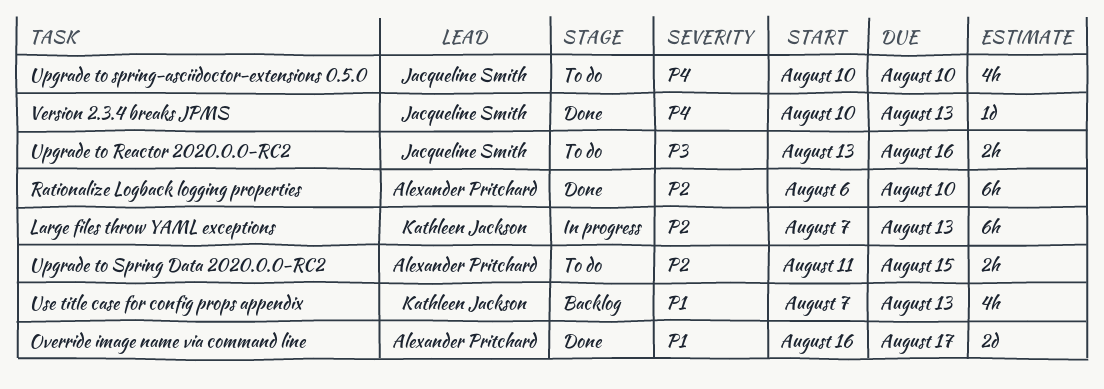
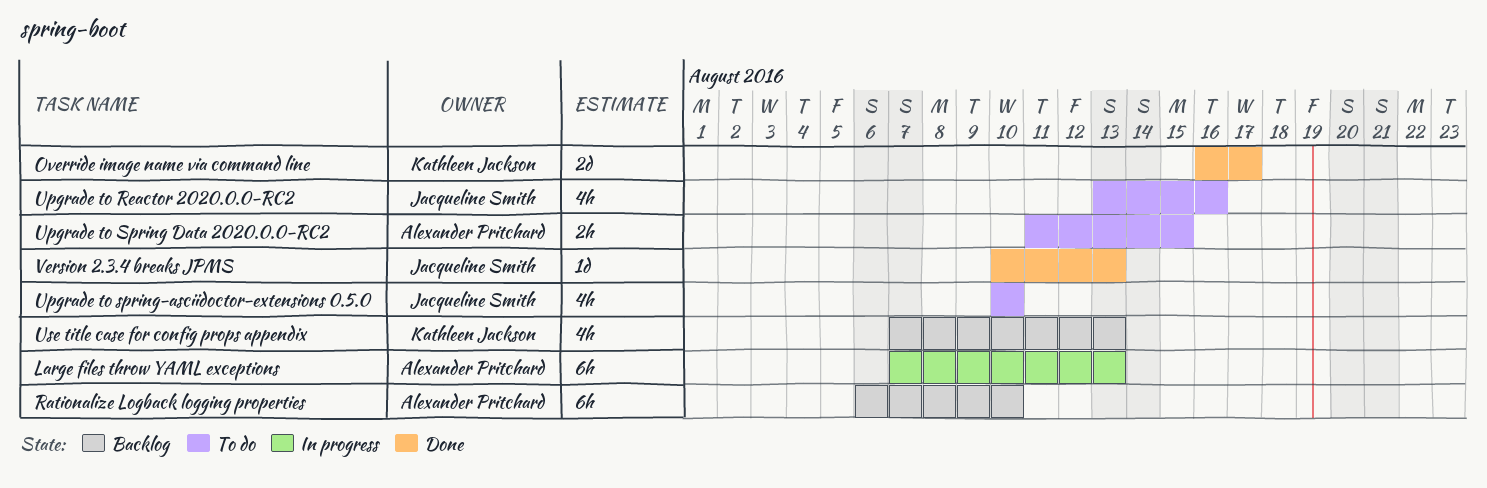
Large files throw YAML exceptions, owner: Kathleen Jackson -> Alexander Pritchard
Override image name via command line, owner: Alexander Pritchard -> Kathleen Jackson
Rationalize Logback logging properties, status: Done -> Backlog
Upgrade to Reactor 2020.0.0-RC2, estimate: 2h -> 4h

